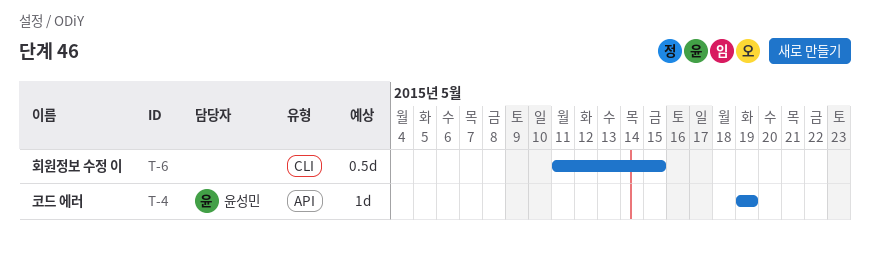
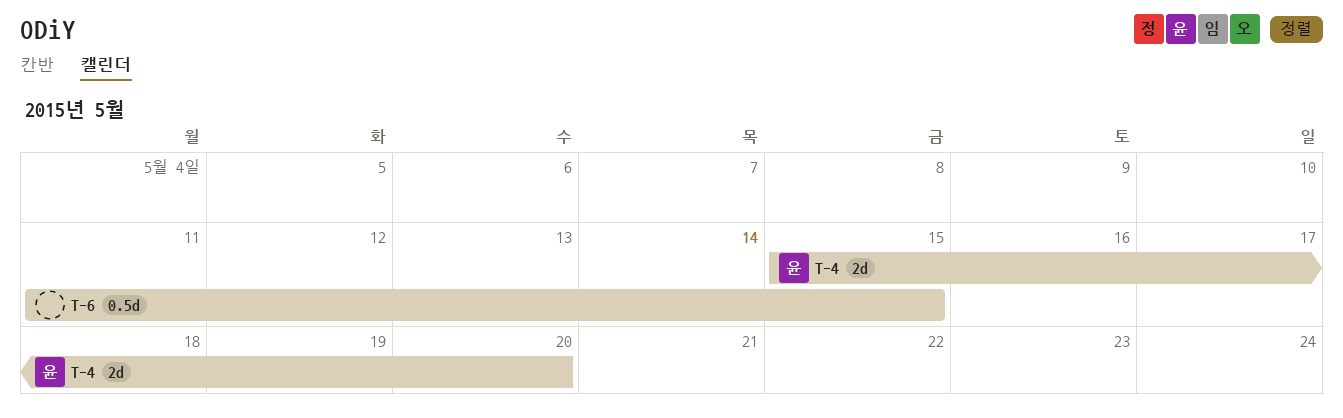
T-4, estimate: 1d -> 2d
T-4, start: May 19 -> May 15
T-4, due: May 19 -> May 20

